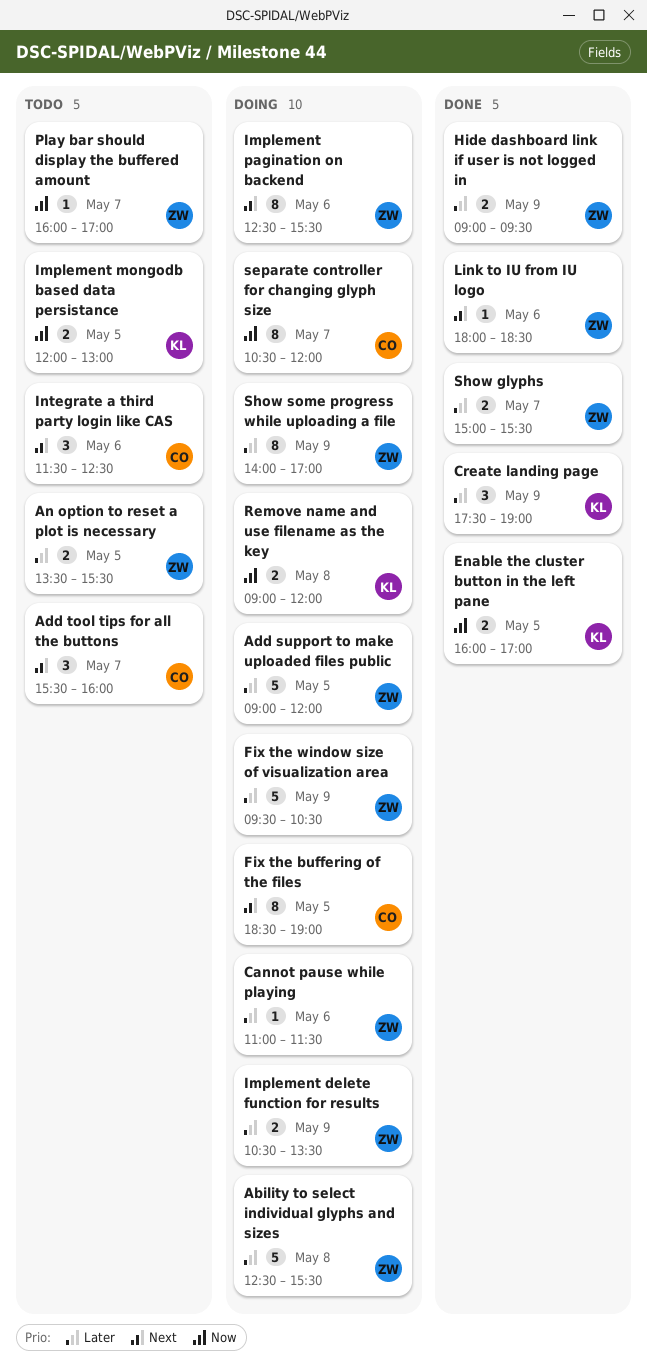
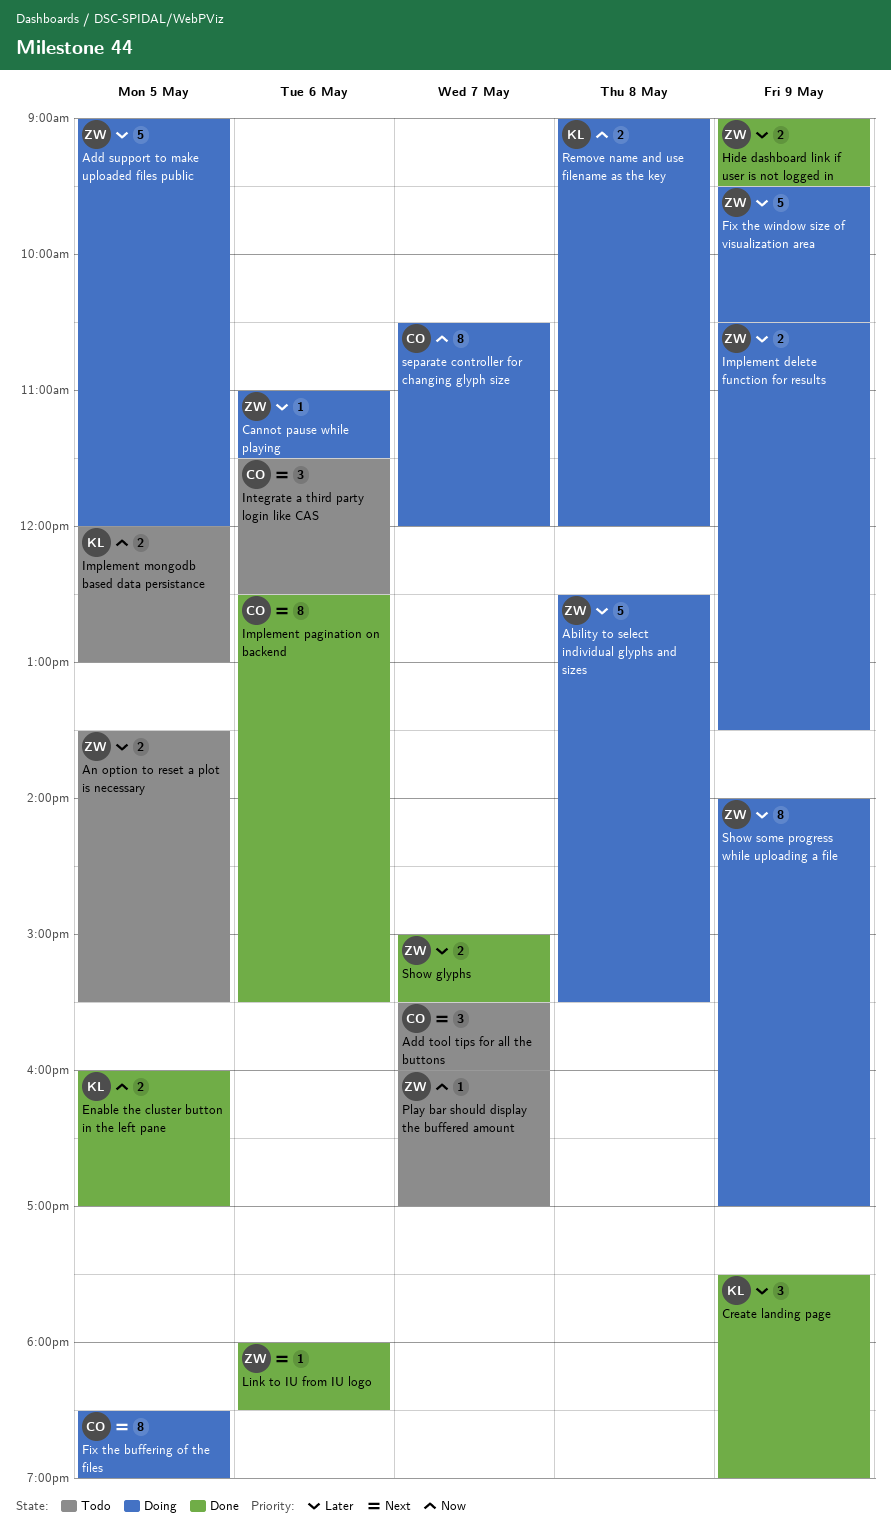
Implement pagination on backend, status: Doing -> Done
Implement pagination on backend, owner: ZW -> CO

